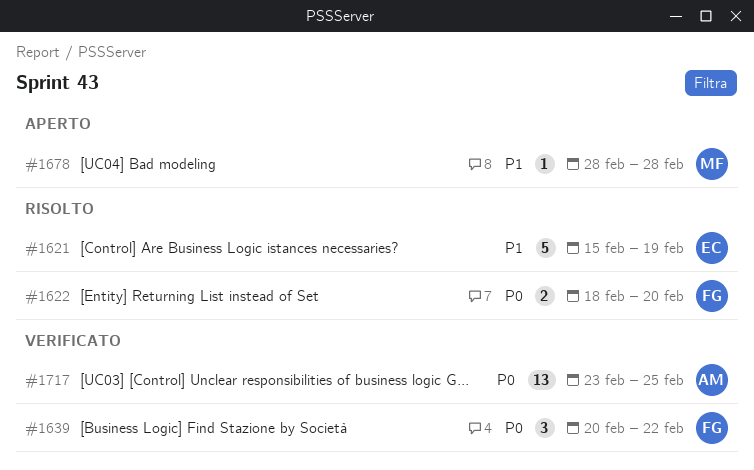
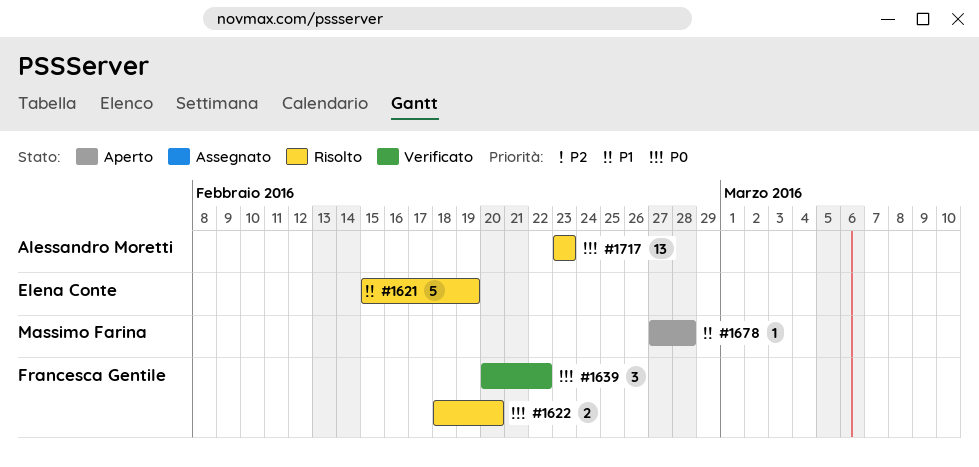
#1678, start: Feb 28 -> Feb 27
#1717, status: Verificato -> Risolto
#1717, due: Feb 25 -> Feb 23

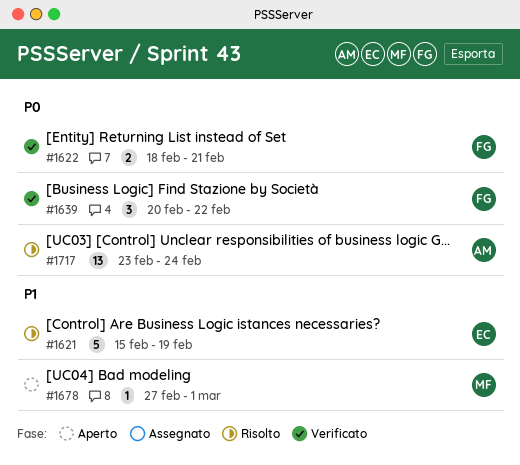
#1622, status: Risolto -> Verificato
#1622, due: Feb 20 -> Feb 21
#1678, due: Feb 28 -> Mar 1
#1717, due: Feb 23 -> Feb 24

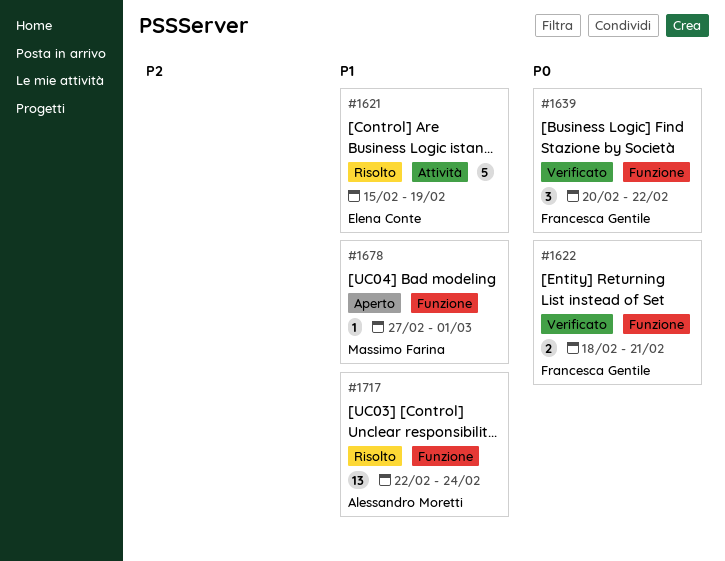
#1717, priority: P0 -> P1
#1717, start: Feb 23 -> Feb 22

